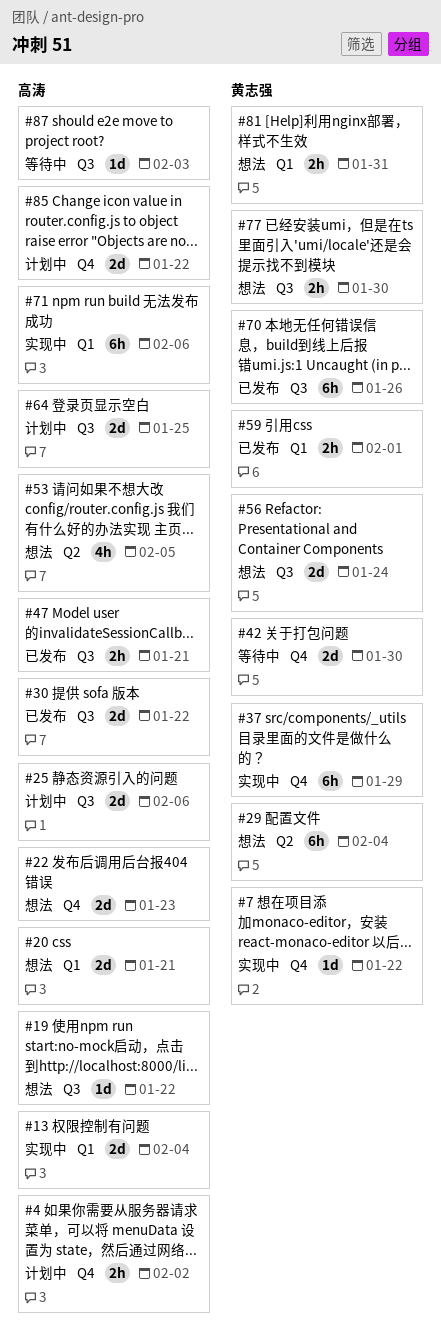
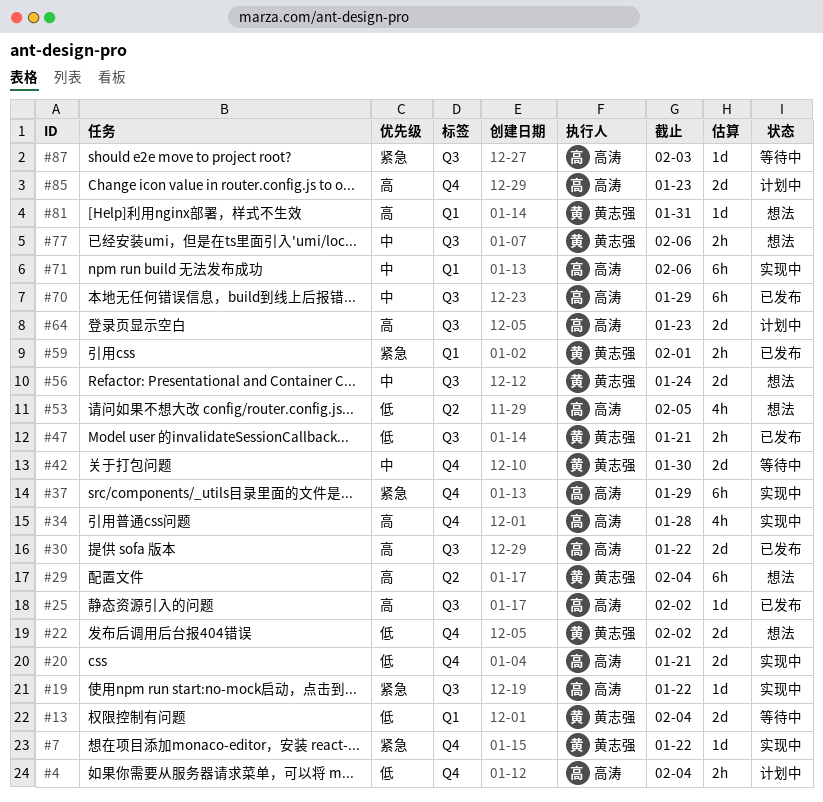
#4, due: Feb 2 -> Feb 4
#13, status: 实现中 -> 等待中
#13, owner: 高涛 -> 黄志强
#19, status: 想法 -> 实现中
#20, status: 想法 -> 实现中
#20, label: Q1 -> Q4
#22, owner: 高涛 -> 黄志强
#22, due: Jan 23 -> Feb 2
#25, status: 计划中 -> 已发布
#25, estimate: 2d -> 1d
#25, due: Feb 6 -> Feb 2
#34: none -> present
#37, owner: 黄志强 -> 高涛
#47, owner: 高涛 -> 黄志强
#64, due: Jan 25 -> Jan 23
#70, owner: 黄志强 -> 高涛
#70, due: Jan 26 -> Jan 29
#77, due: Jan 30 -> Feb 6
#81, estimate: 2h -> 1d
#85, due: Jan 22 -> Jan 23

